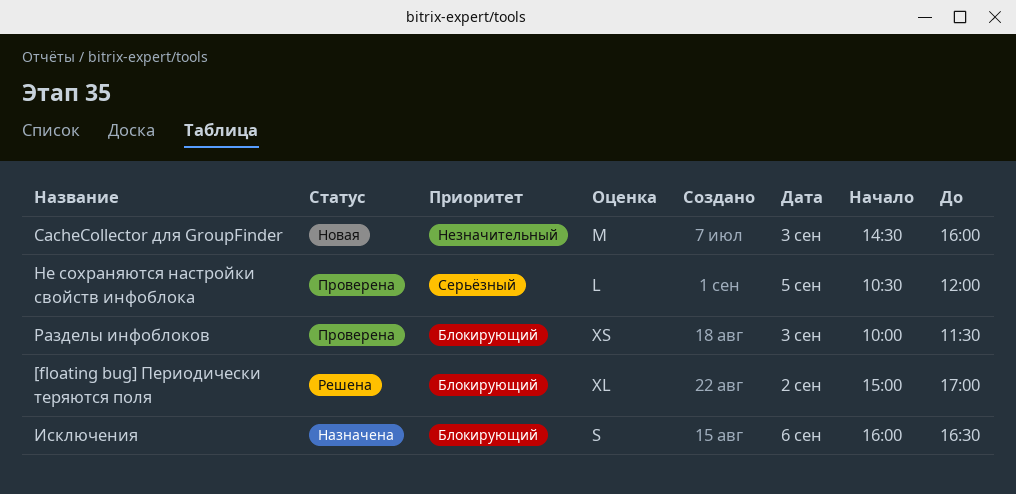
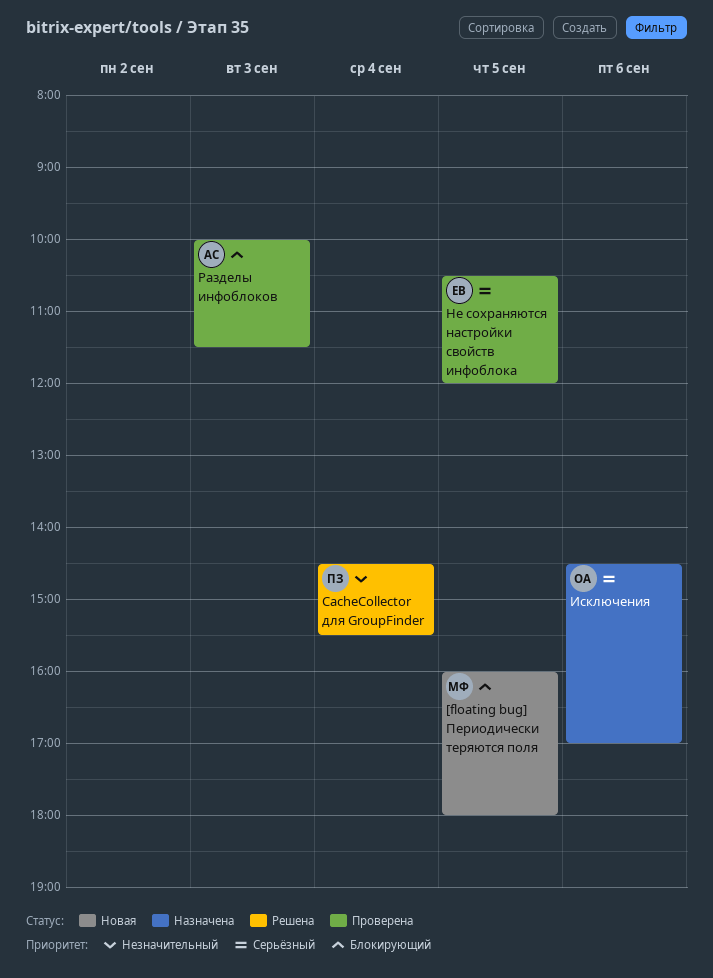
[floating bug] Периодически теряются поля, status: Решена -> Новая
[floating bug] Периодически теряются поля, day: Sep 2 -> Sep 5
[floating bug] Периодически теряются поля, begins: 15:00 -> 16:00
[floating bug] Периодически теряются поля, ends: 17:00 -> 18:00
CacheCollector для GroupFinder, status: Новая -> Решена
CacheCollector для GroupFinder, day: Sep 3 -> Sep 4
CacheCollector для GroupFinder, ends: 16:00 -> 15:30
Исключения, priority: Блокирующий -> Серьёзный
Исключения, begins: 16:00 -> 14:30
Исключения, ends: 16:30 -> 17:00

